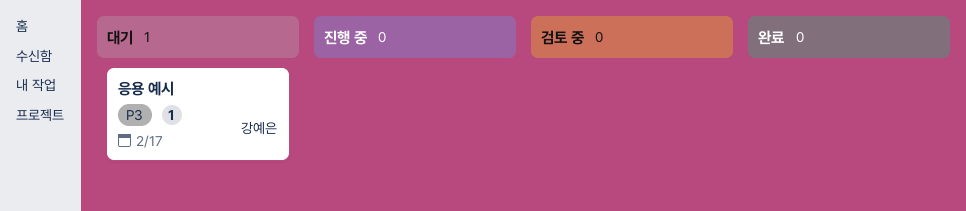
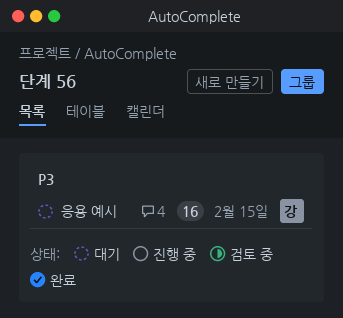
응용 예시, estimate: 1 -> 16
응용 예시, due: Feb 17 -> Feb 15

